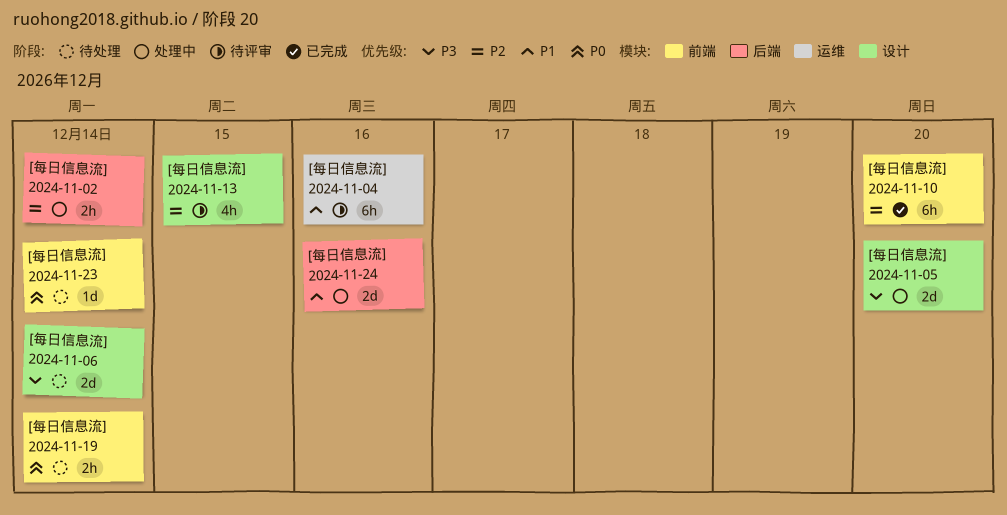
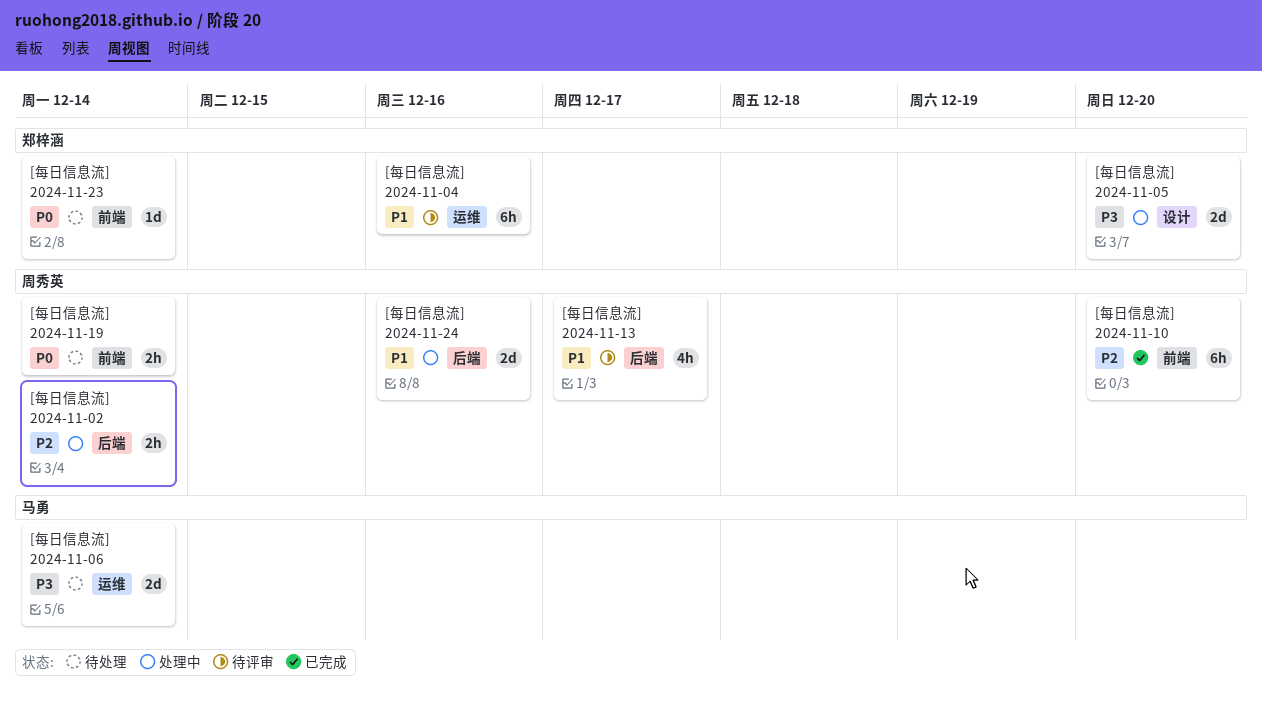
[每日信息流] 2024-11-06, label: 设计 -> 运维
[每日信息流] 2024-11-13, priority: P2 -> P1
[每日信息流] 2024-11-13, label: 设计 -> 后端
[每日信息流] 2024-11-13, due: Dec 15 -> Dec 17

